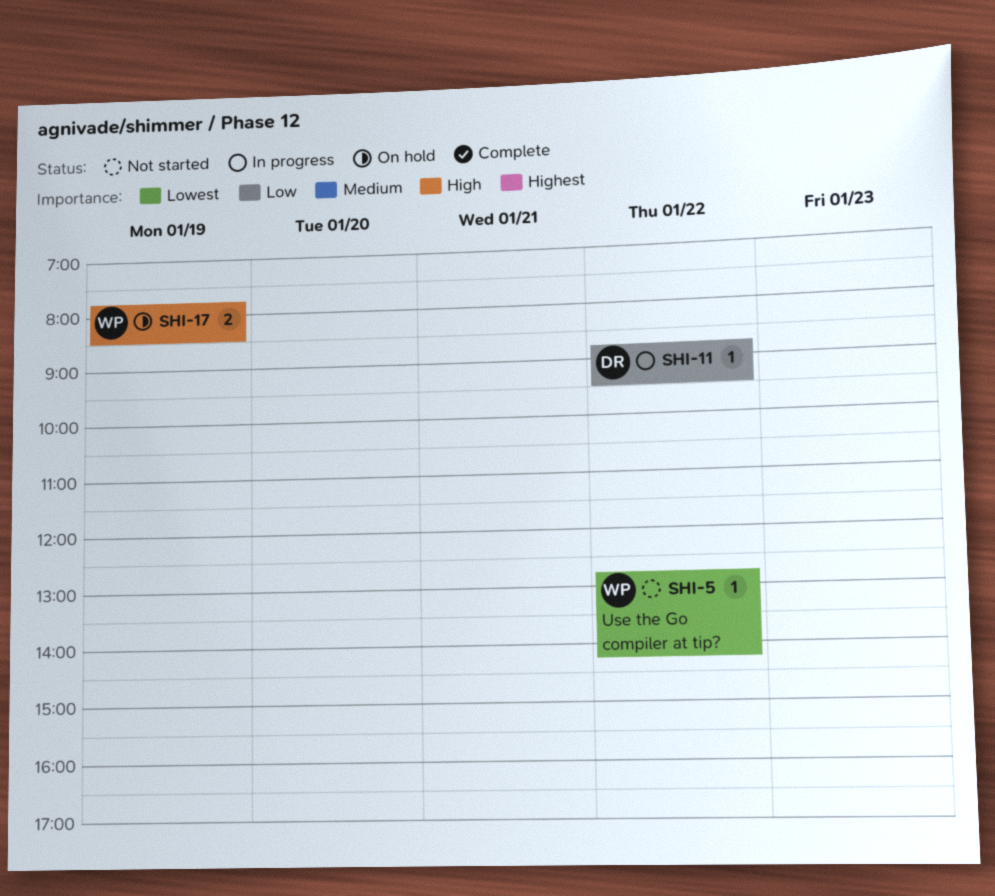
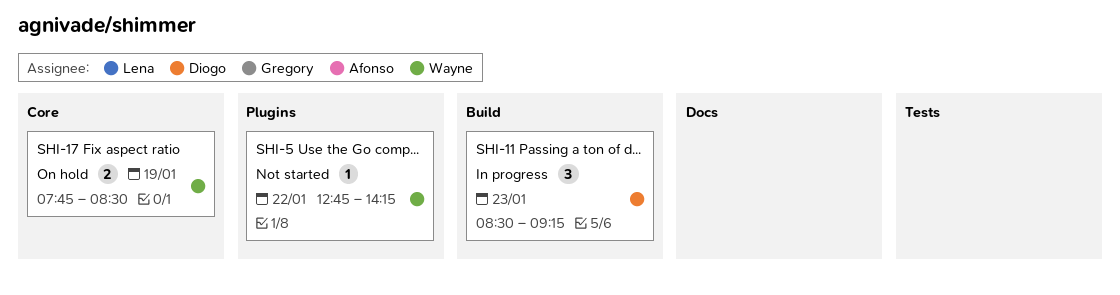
SHI-11, estimate: 1 -> 3
SHI-11, day: Jan 22 -> Jan 23
SHI-11, begins: 08:45 -> 08:30
SHI-11, ends: 09:30 -> 09:15

